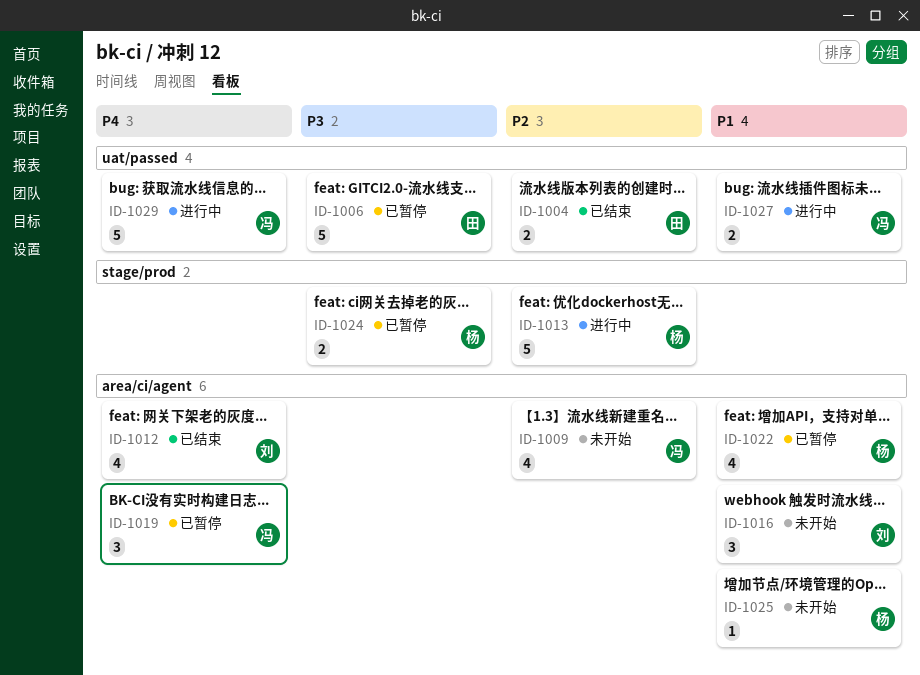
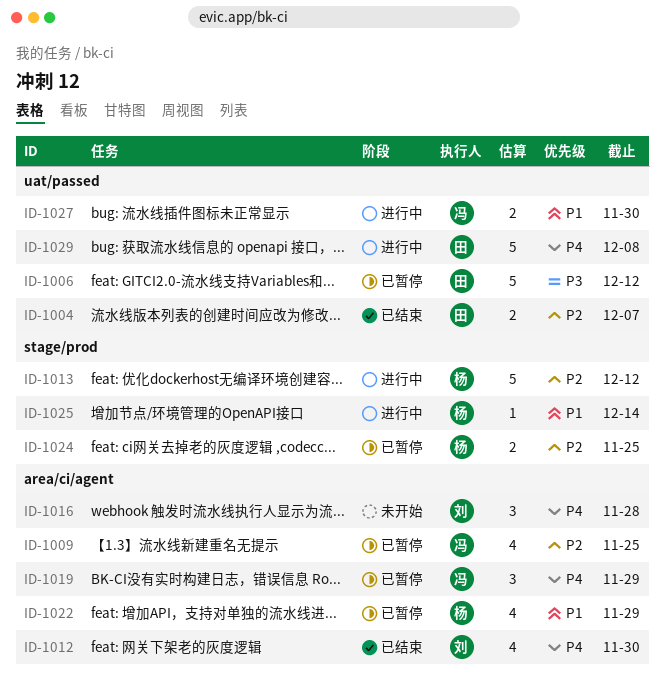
ID-1009, status: 未开始 -> 已暂停
ID-1016, priority: P1 -> P4
ID-1024, priority: P3 -> P2
ID-1025, status: 未开始 -> 进行中
ID-1025, label: area/ci/agent -> stage/prod
ID-1029, owner: 冯 -> 田

